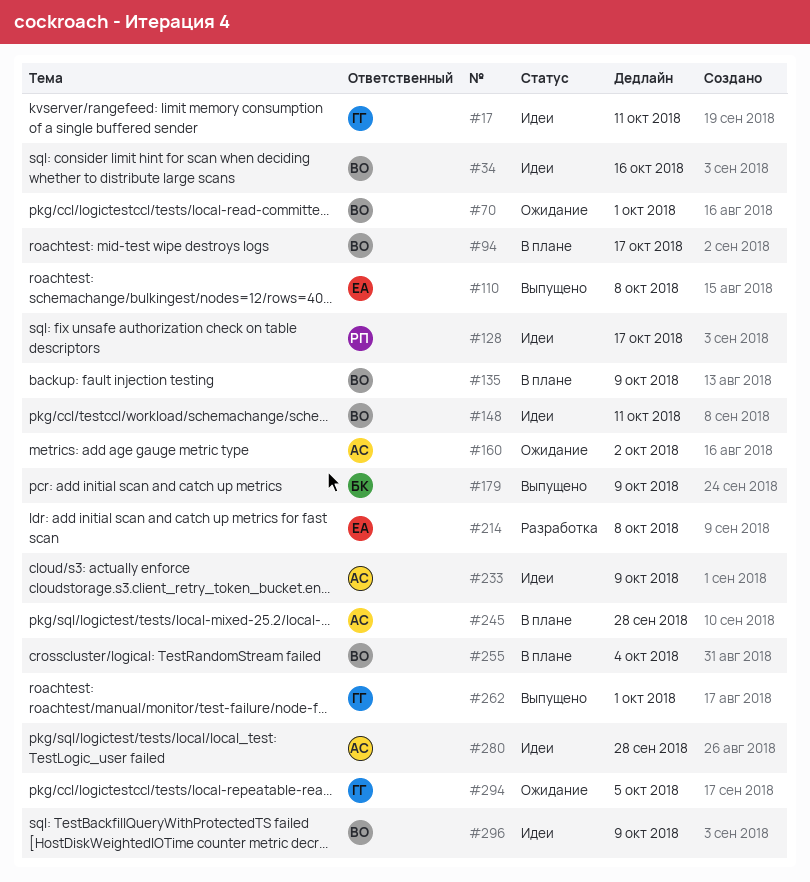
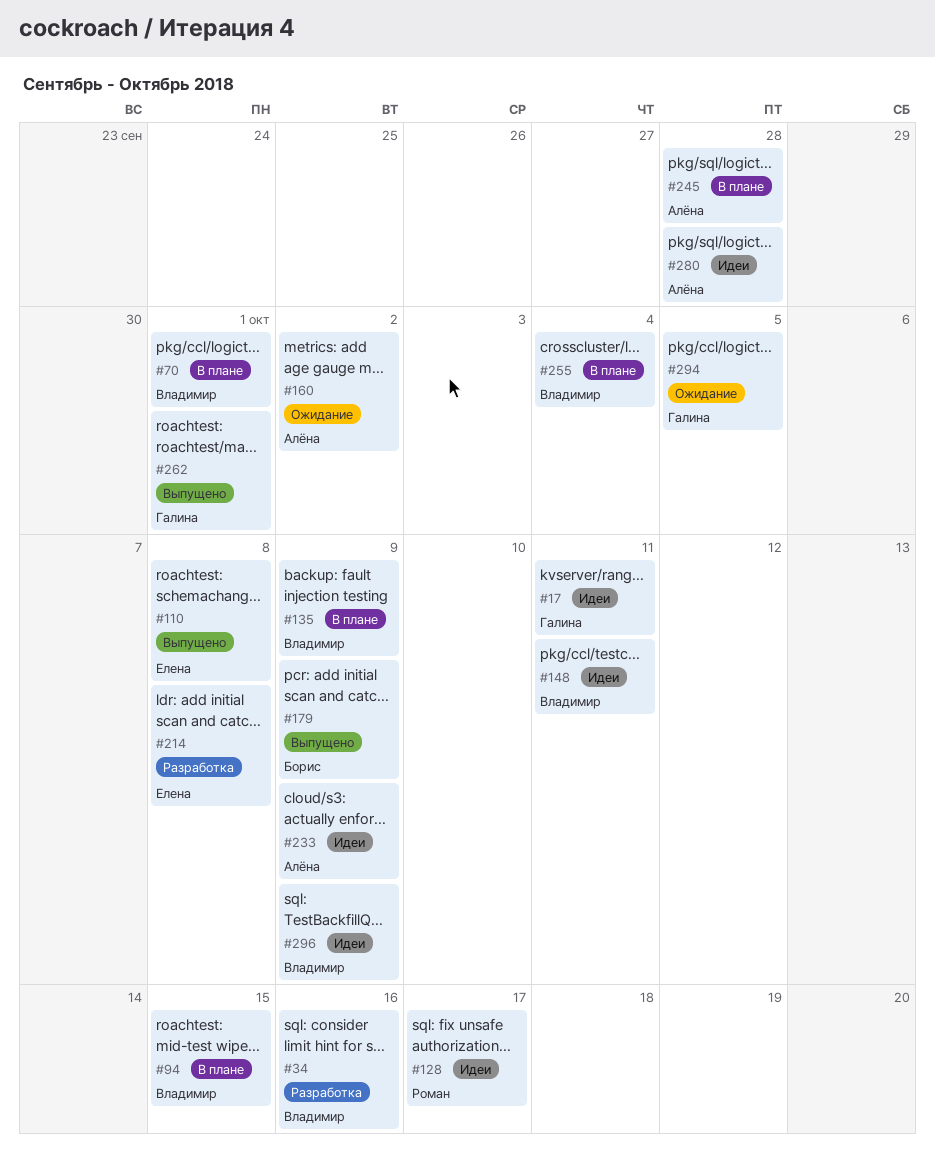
#34, status: Идеи -> Разработка
#70, status: Ожидание -> В плане
#94, due: Oct 17 -> Oct 15

